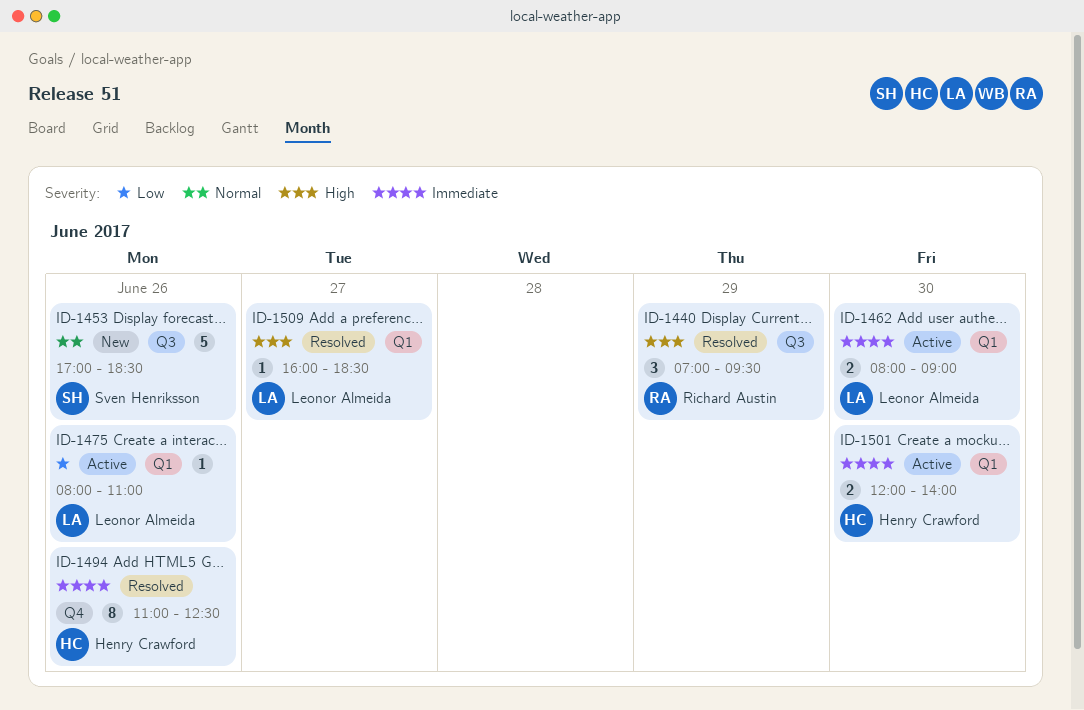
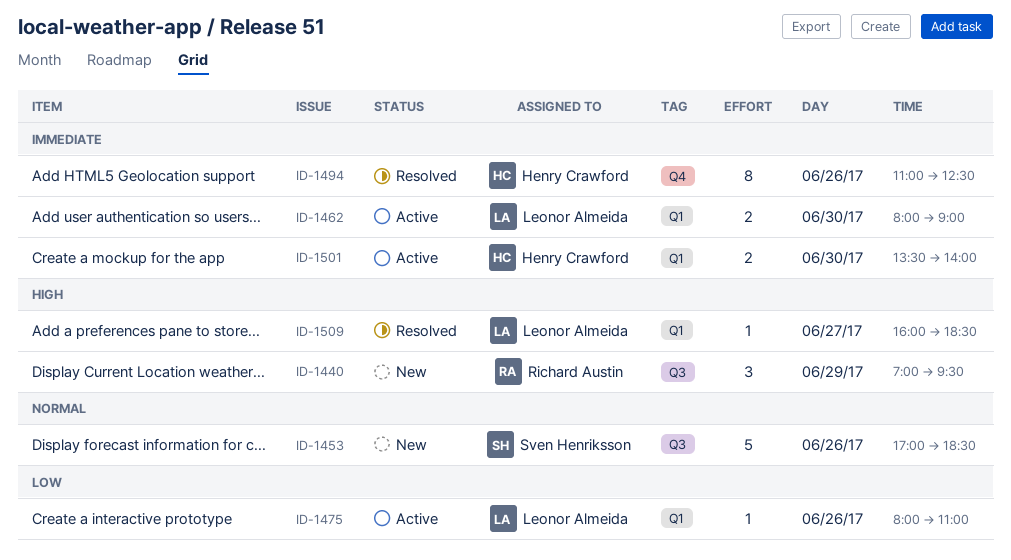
ID-1440, status: Resolved -> New
ID-1501, begins: 12:00 -> 13:30

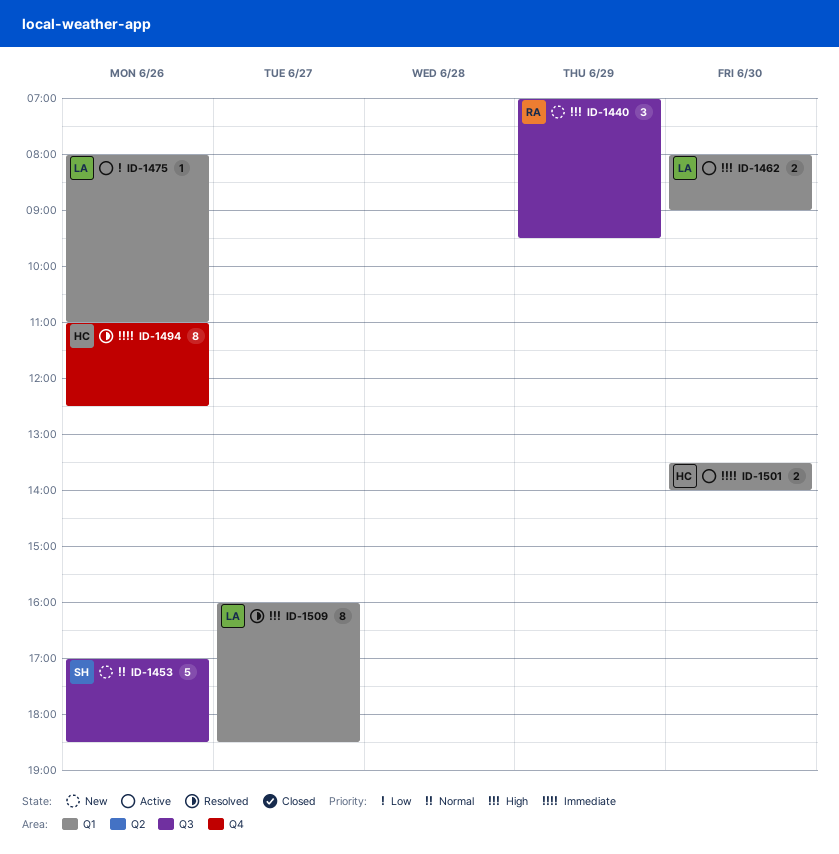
ID-1462, priority: Immediate -> High
ID-1509, estimate: 1 -> 8

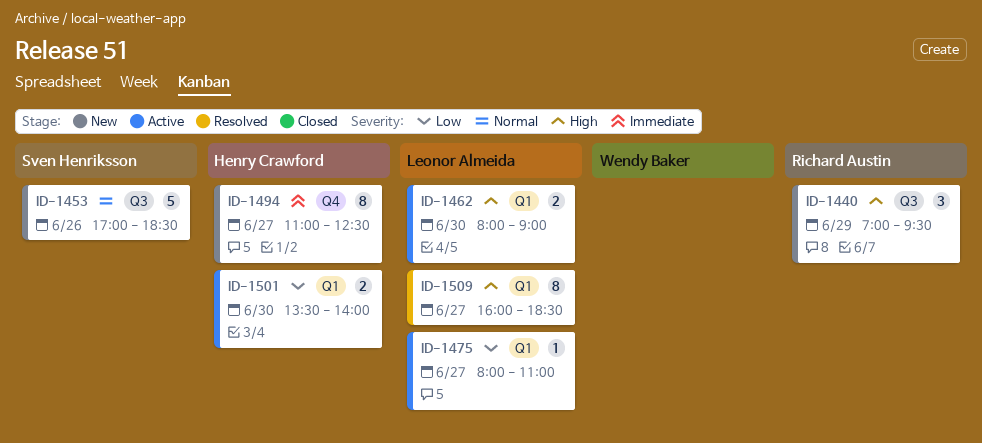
ID-1475, day: Jun 26 -> Jun 27
ID-1494, status: Resolved -> New
ID-1494, day: Jun 26 -> Jun 27
ID-1501, priority: Immediate -> Low

